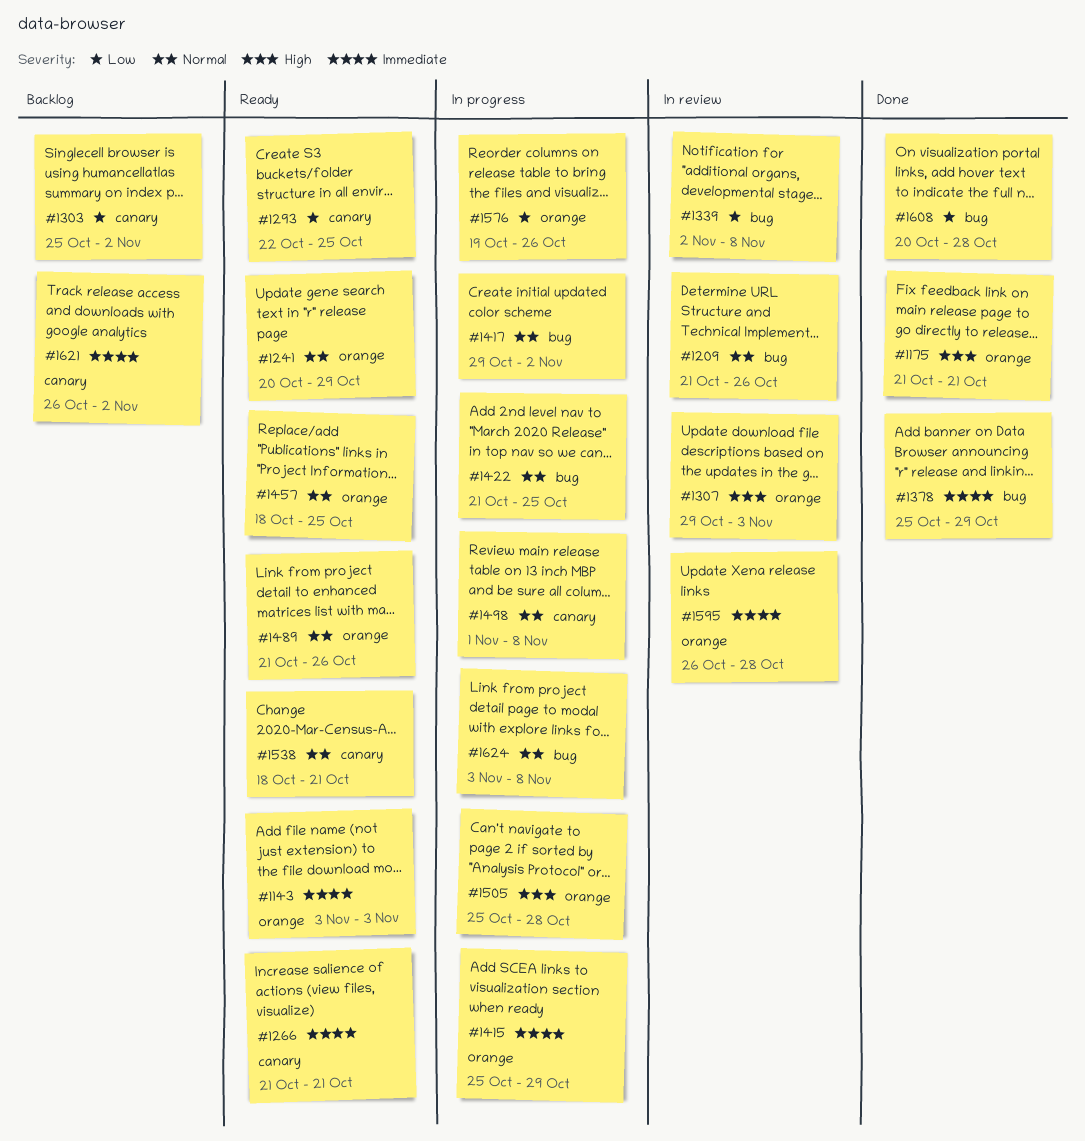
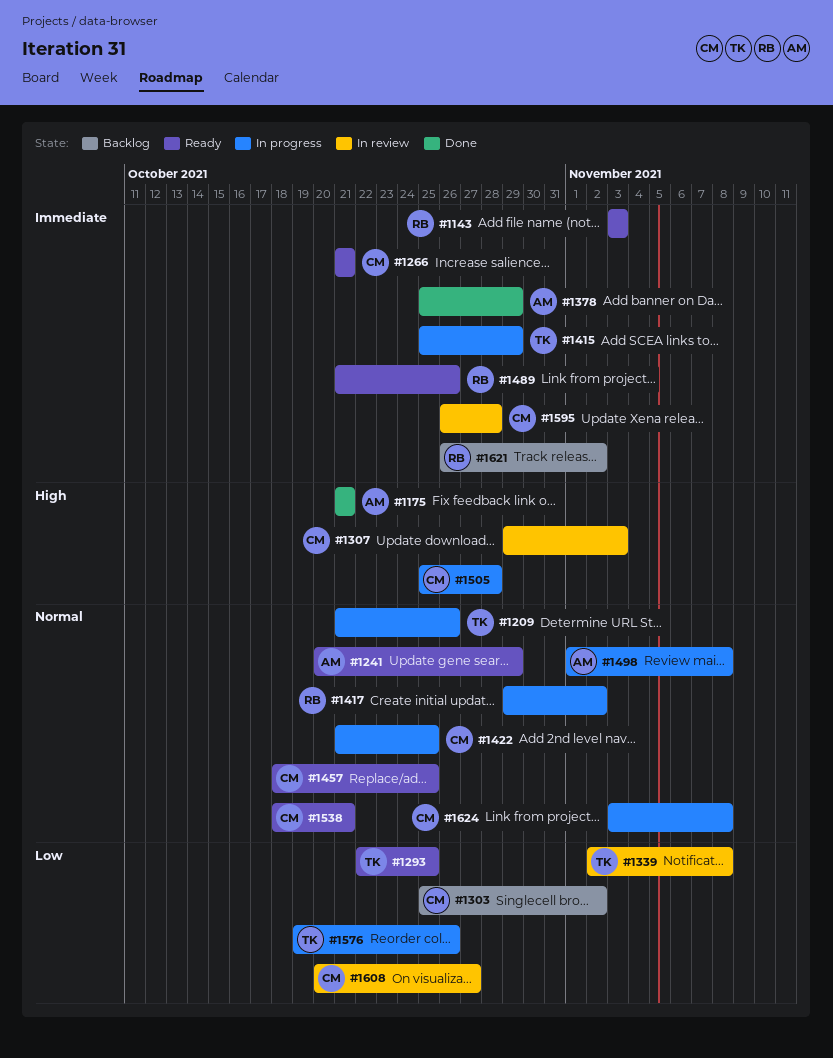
#1209, status: In review -> In progress
#1489, priority: Normal -> Immediate
#1608, status: Done -> In review
#1608, due: Oct 28 -> Oct 27

